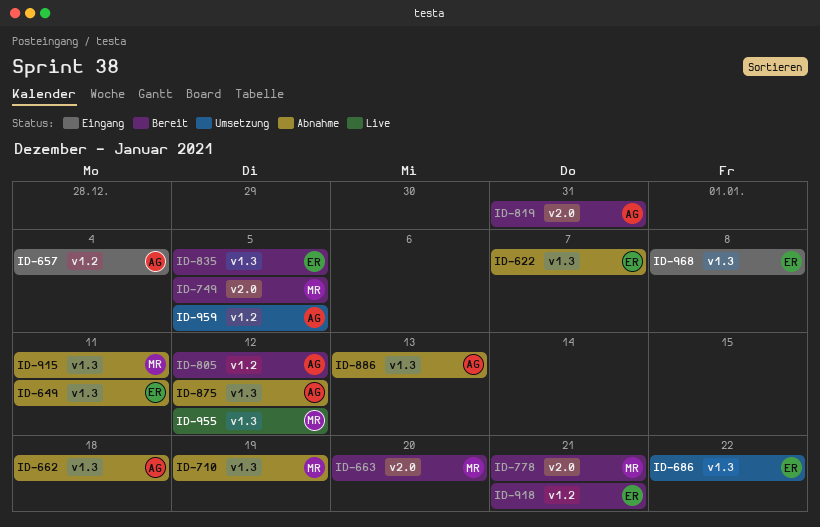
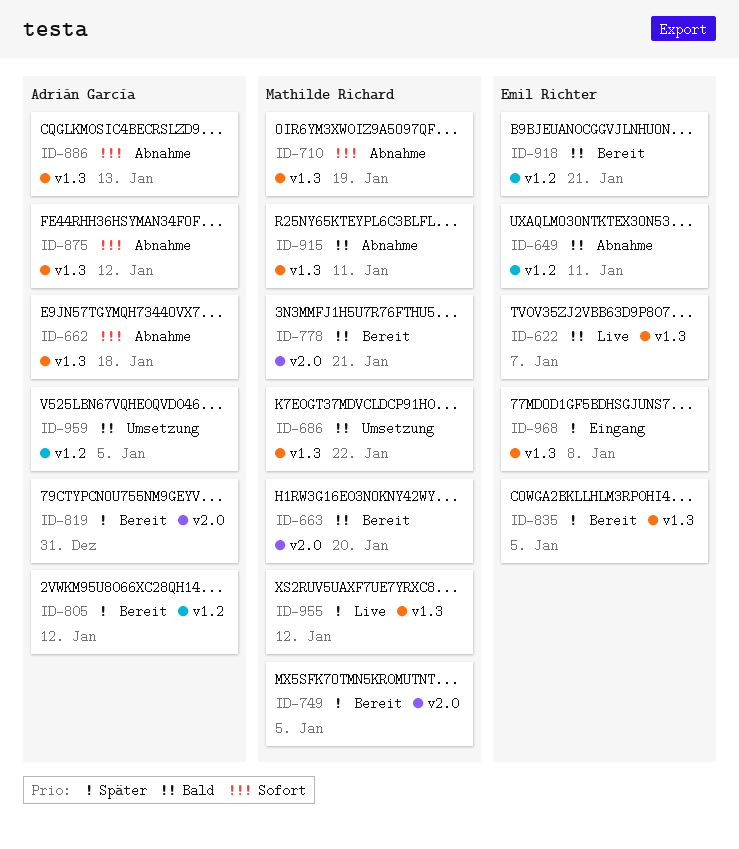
ID-622, status: Abnahme -> Live
ID-649, label: v1.3 -> v1.2
ID-657: present -> none
ID-686, owner: Emil Richter -> Mathilde Richard

